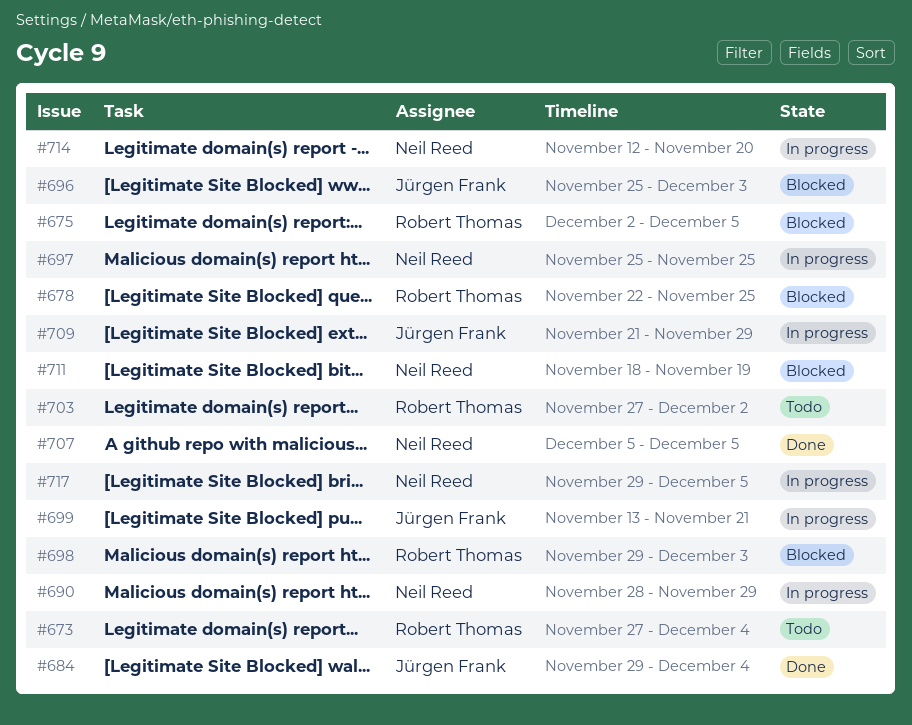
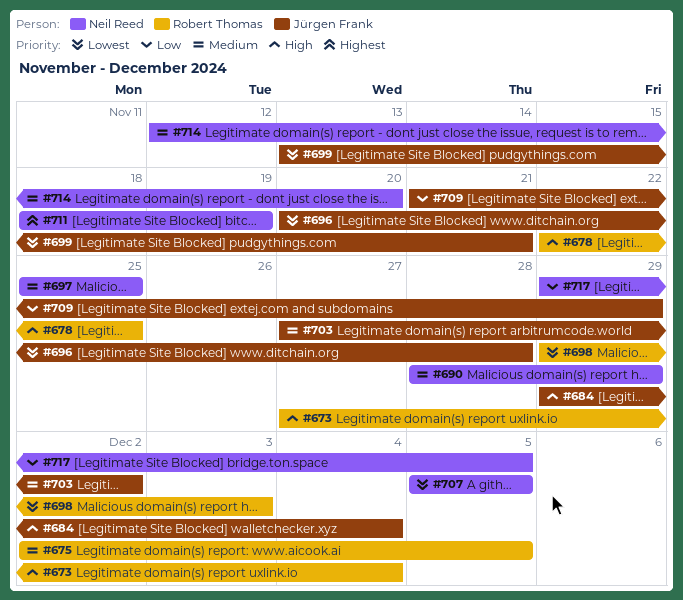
#696, start: Nov 25 -> Nov 20
#696, due: Dec 3 -> Nov 28
#703, owner: Robert Thomas -> Jürgen Frank

